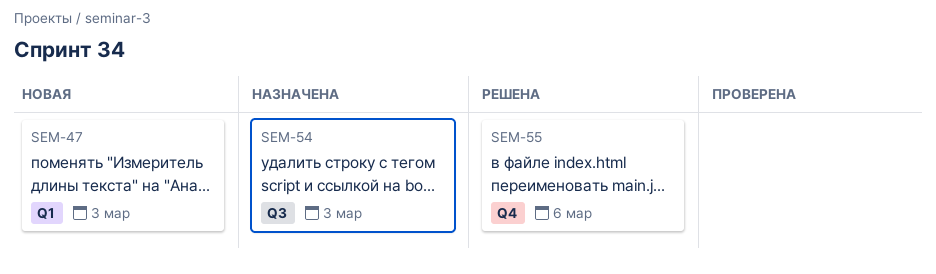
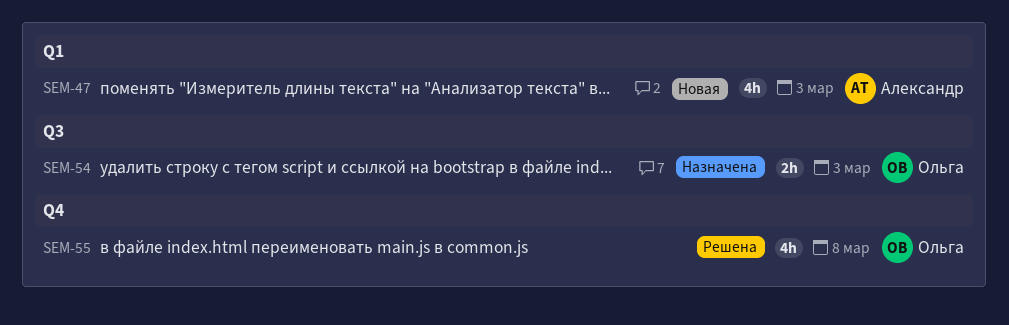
SEM-55, due: Mar 6 -> Mar 8

